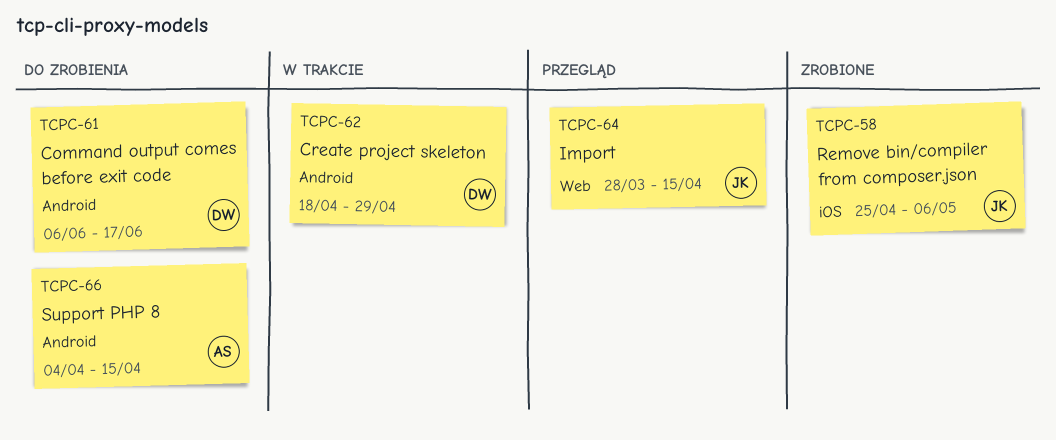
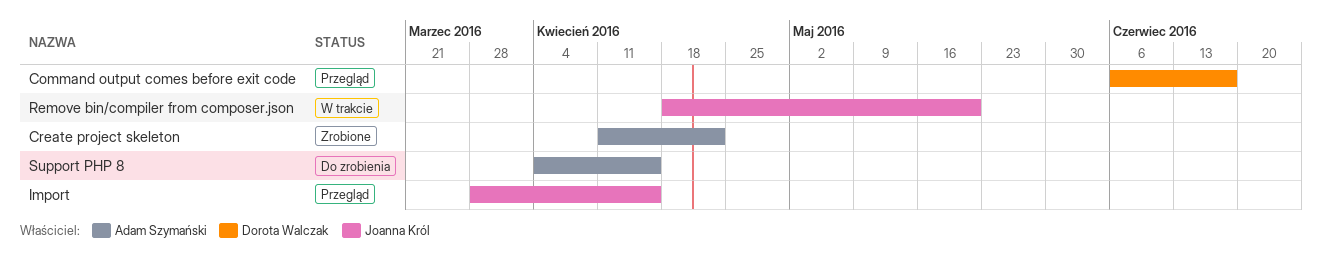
Command output comes before exit code, status: Do zrobienia -> Przegląd
Create project skeleton, status: W trakcie -> Zrobione
Create project skeleton, owner: Dorota Walczak -> Adam Szymański
Create project skeleton, start: Apr 18 -> Apr 11
Create project skeleton, due: Apr 29 -> Apr 22
Remove bin/compiler from composer.json, status: Zrobione -> W trakcie
Remove bin/compiler from composer.json, start: Apr 25 -> Apr 18
Remove bin/compiler from composer.json, due: May 6 -> May 20

